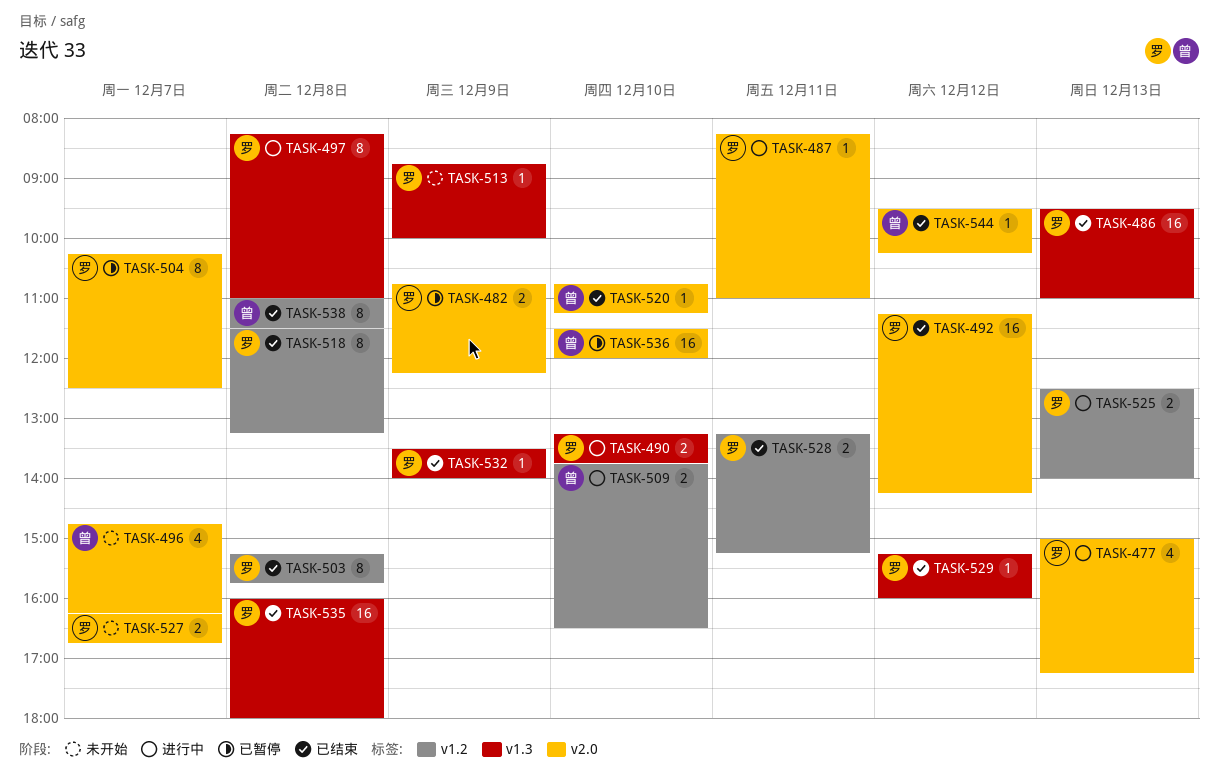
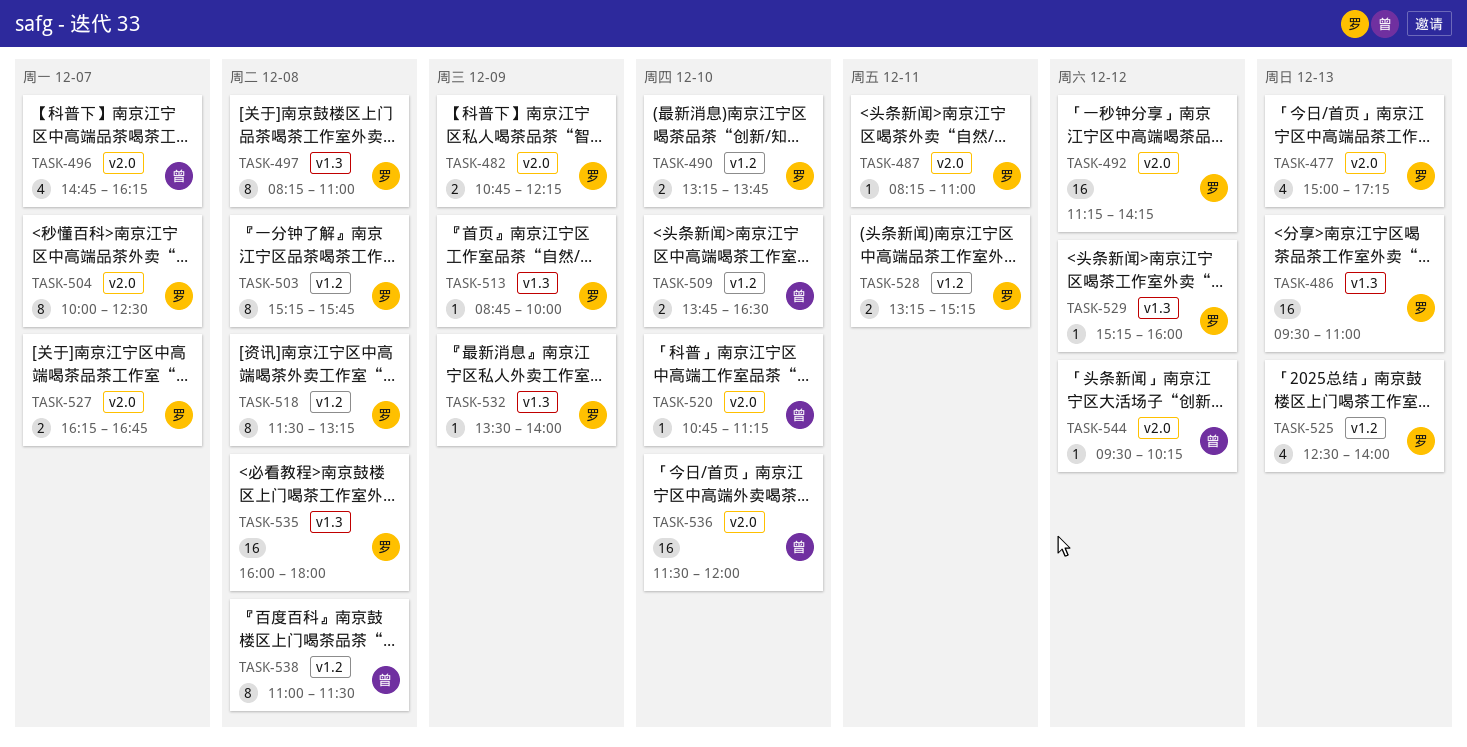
TASK-490, label: v1.3 -> v1.2
TASK-504, begins: 10:15 -> 10:00
TASK-525, estimate: 2 -> 4

